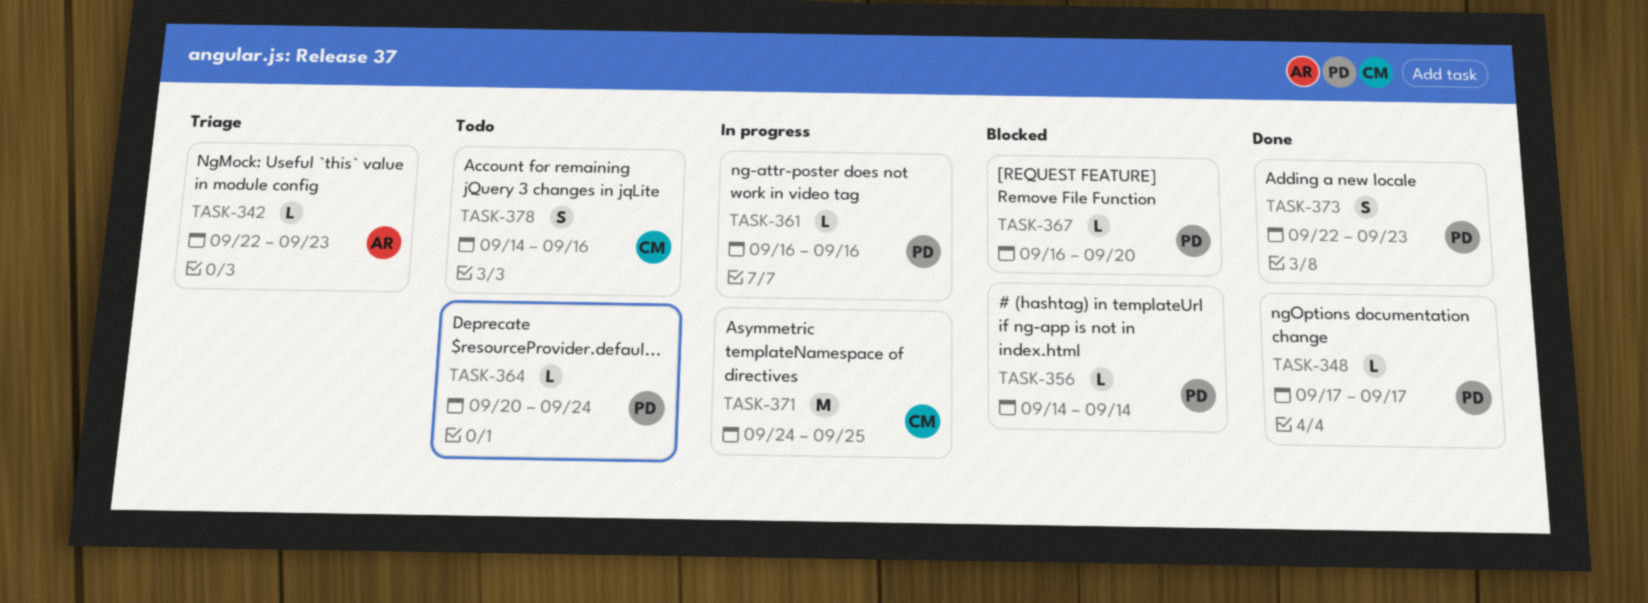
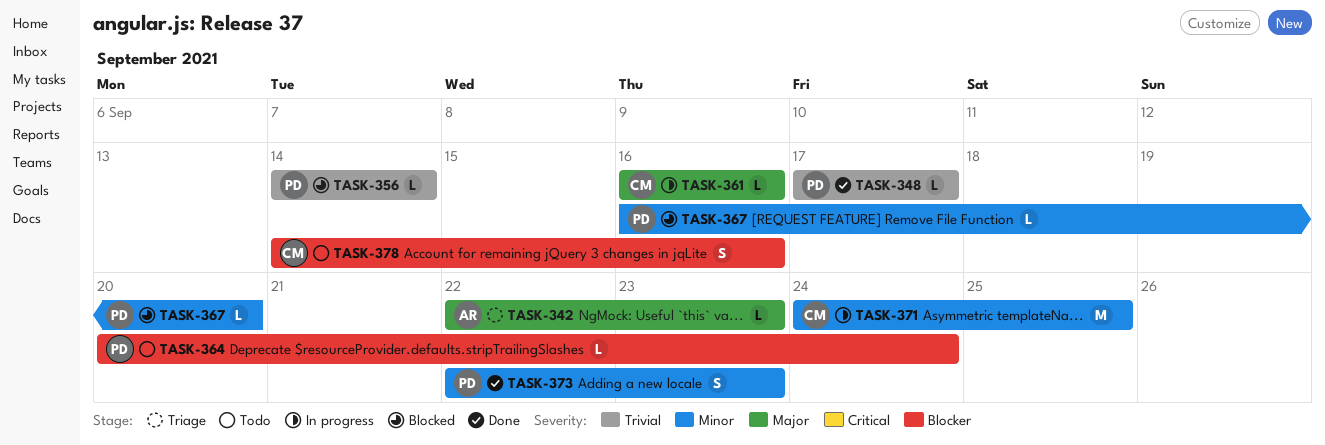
TASK-361, owner: PD -> CM

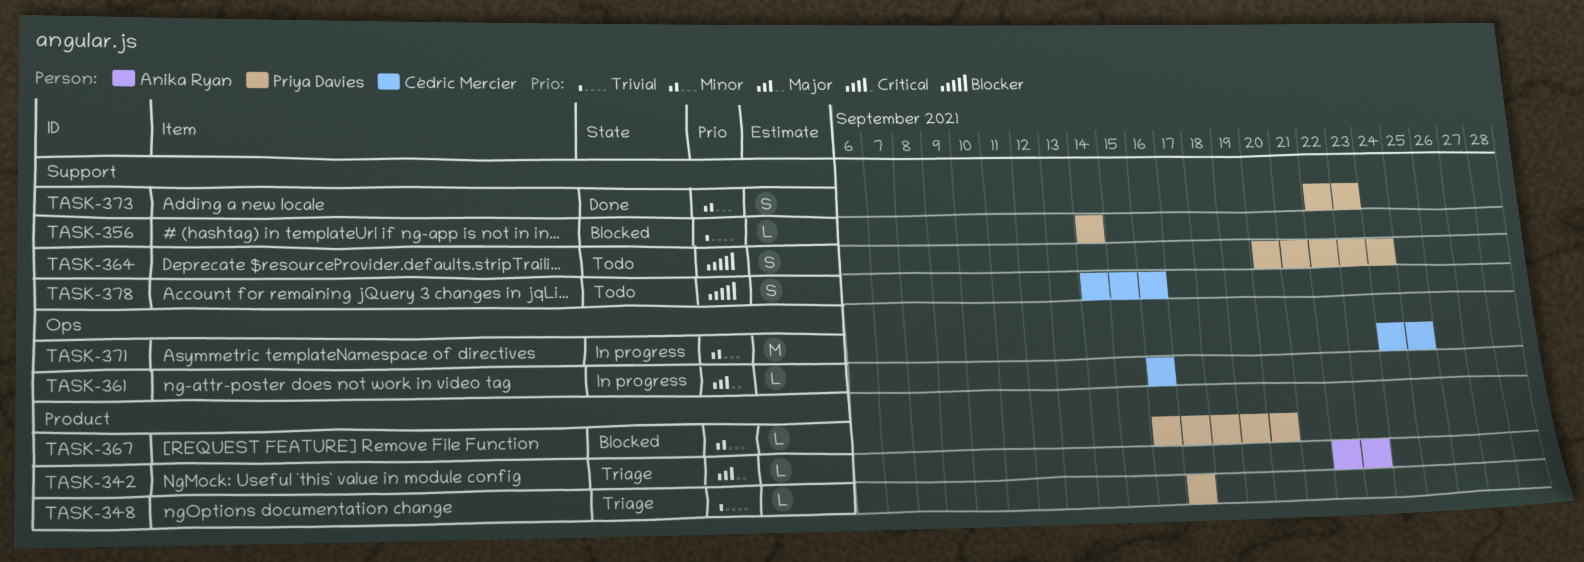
TASK-348, status: Done -> Triage
TASK-364, estimate: L -> S

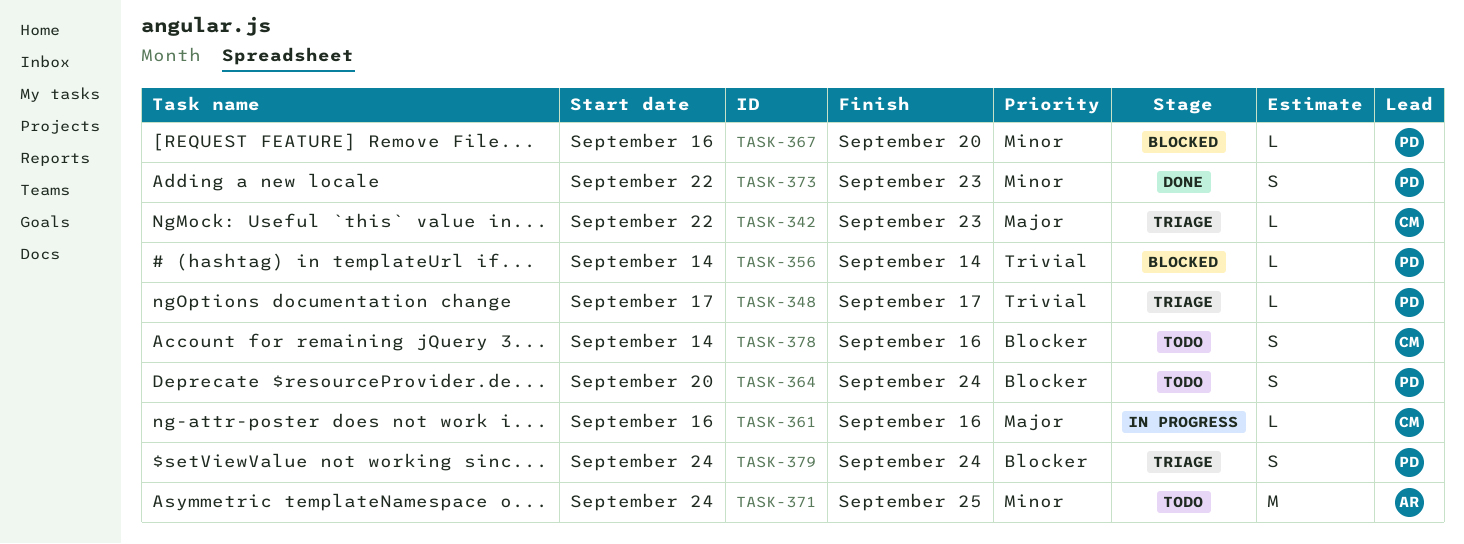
TASK-342, owner: Anika Ryan -> Cédric Mercier
TASK-371, status: In progress -> Todo
TASK-371, owner: Cédric Mercier -> Anika Ryan
TASK-379: none -> present

